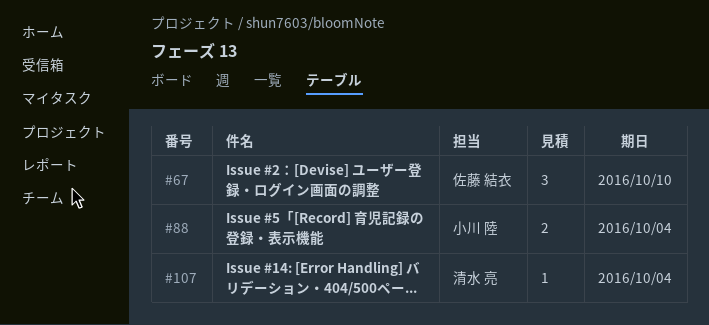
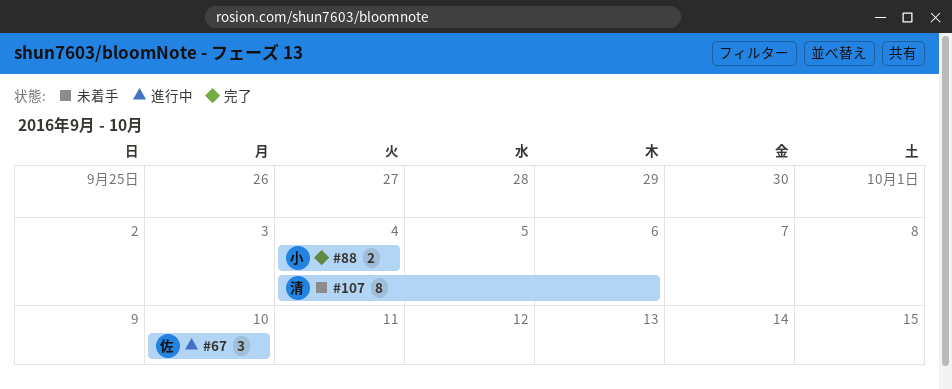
#107, estimate: 1 -> 8
#107, due: Oct 4 -> Oct 6

